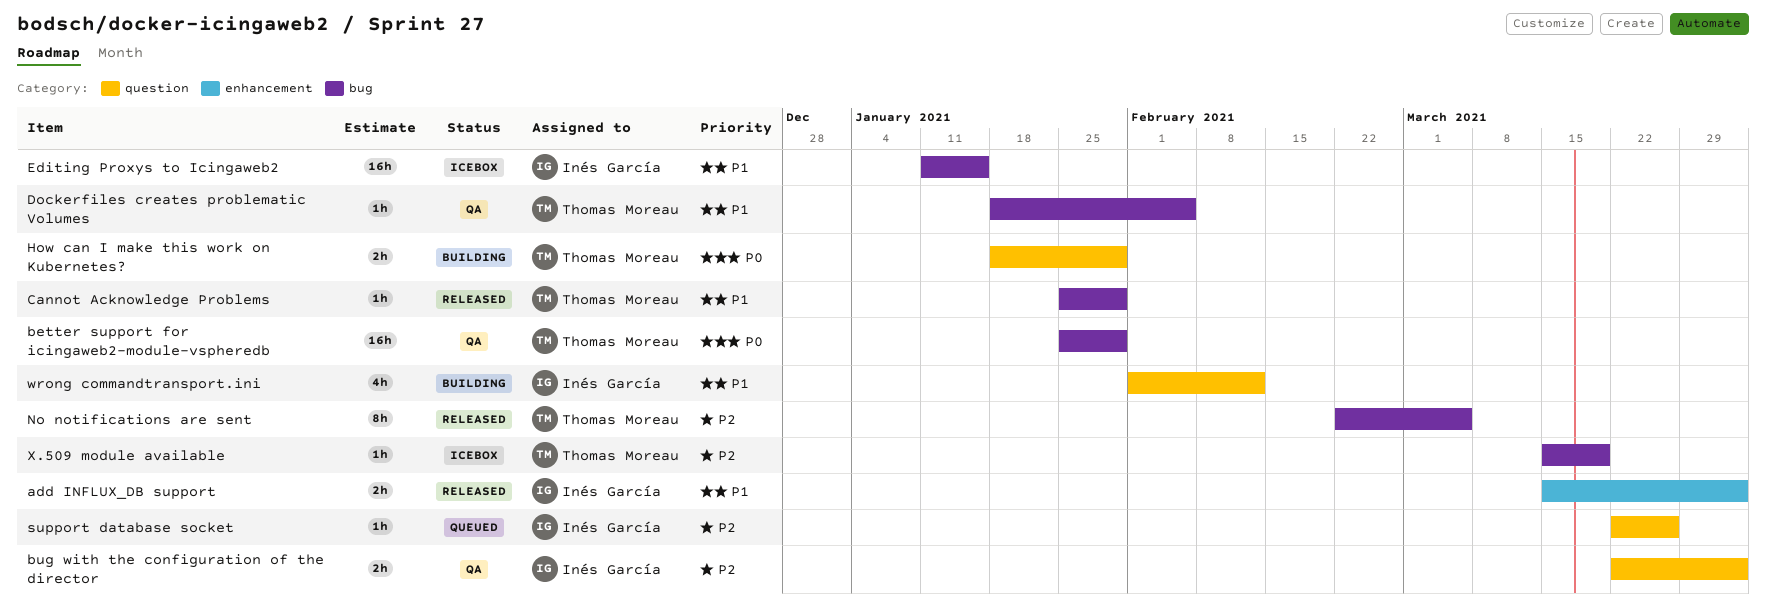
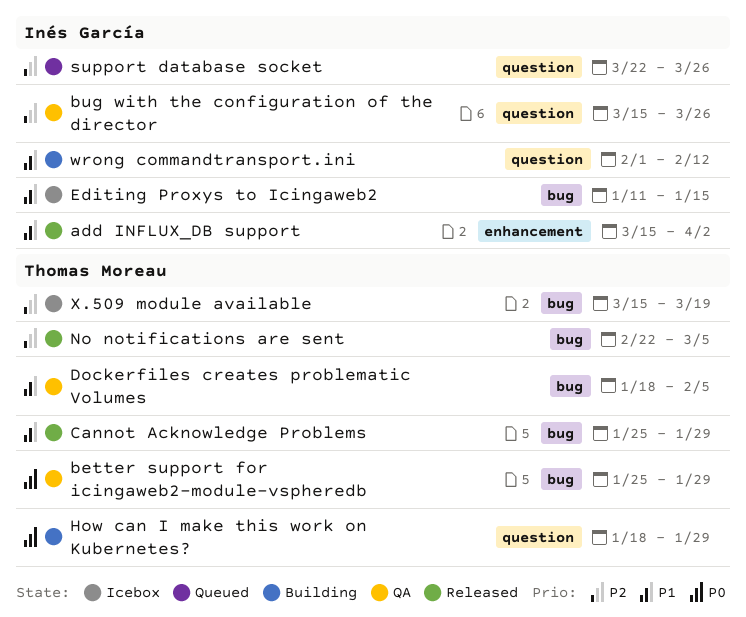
bug with the configuration of the director, start: Mar 22 -> Mar 15
bug with the configuration of the director, due: Apr 2 -> Mar 26

